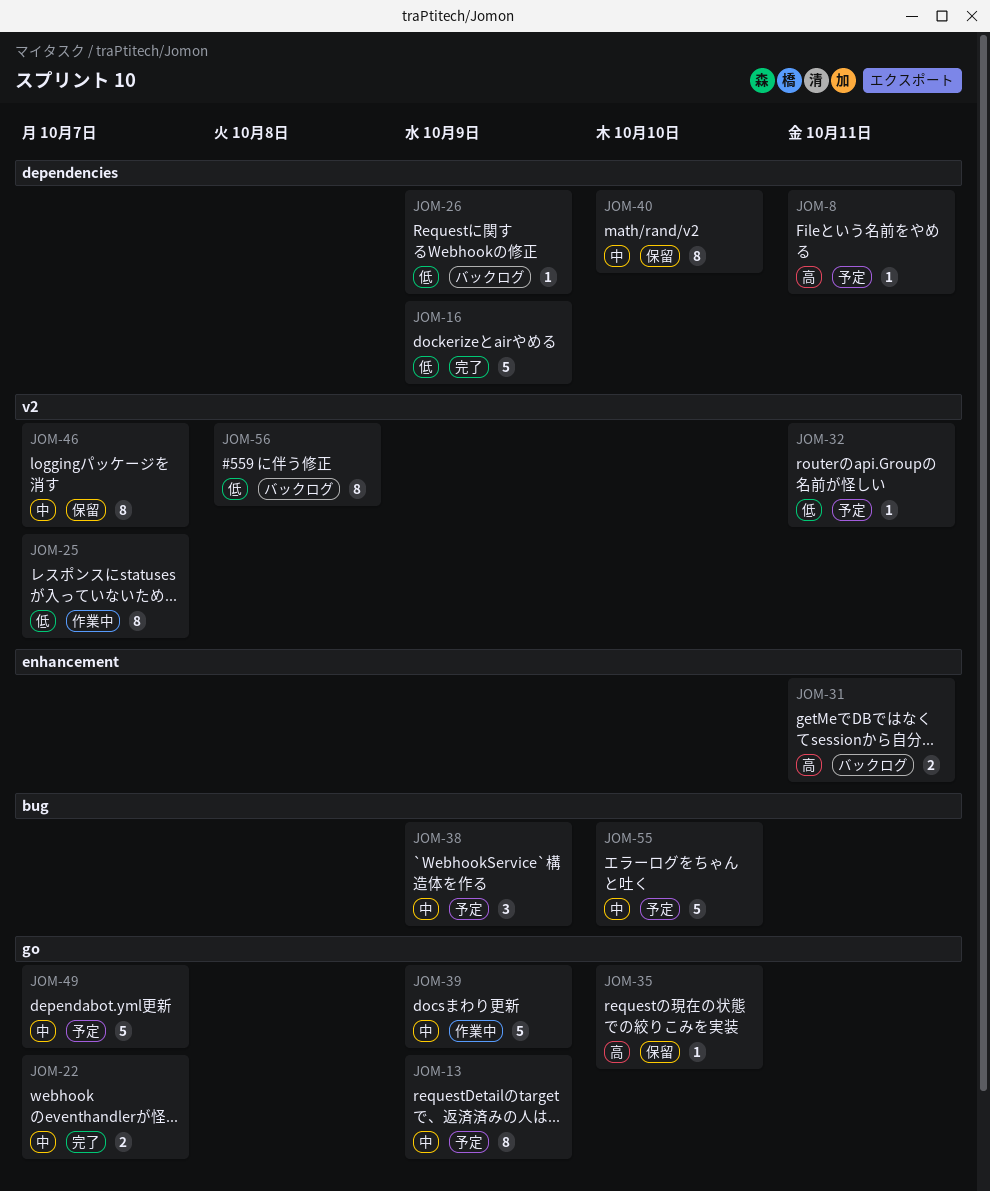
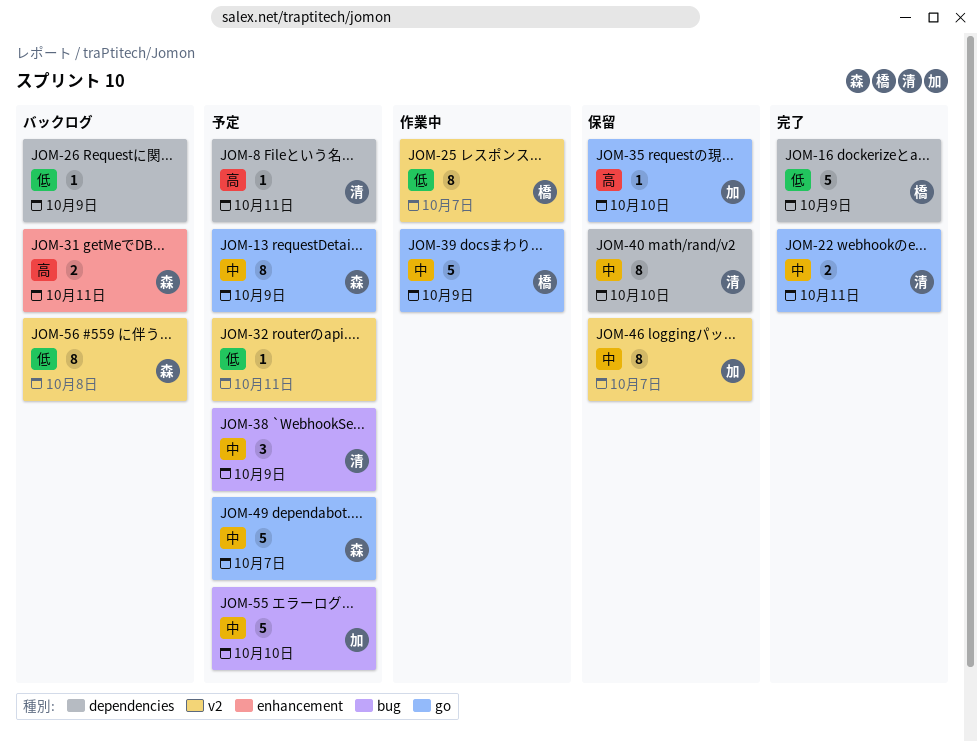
JOM-22, due: Oct 7 -> Oct 11

